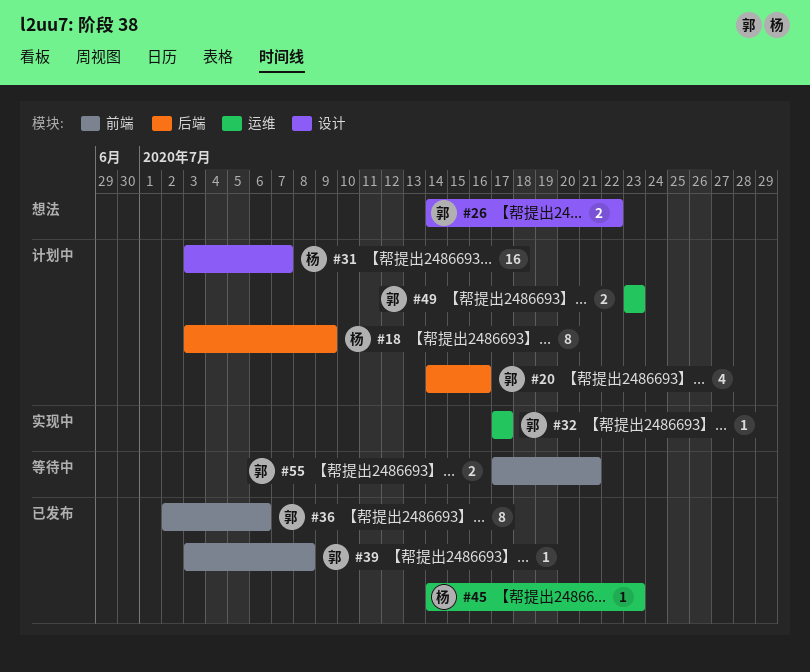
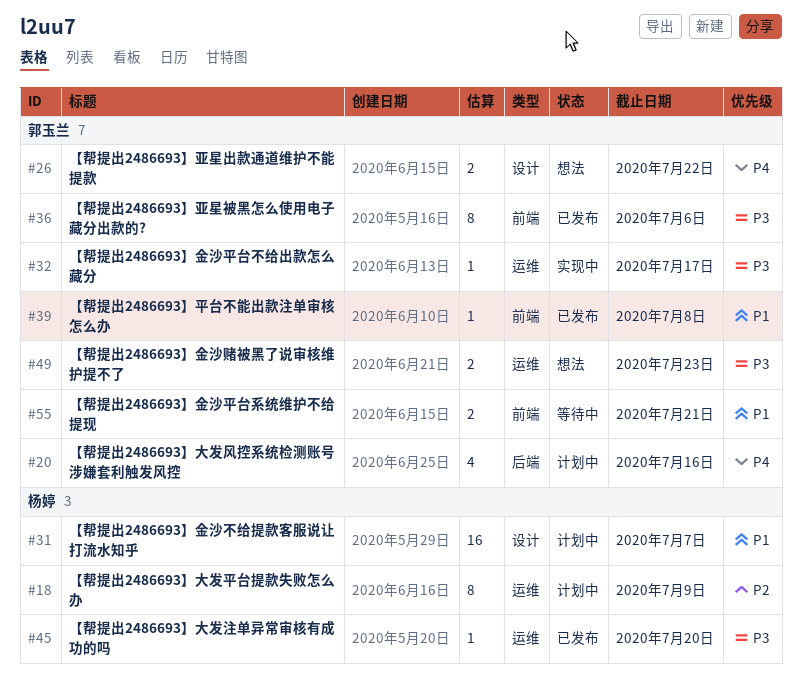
#18, label: 后端 -> 运维
#45, due: Jul 23 -> Jul 20
#49, status: 计划中 -> 想法

